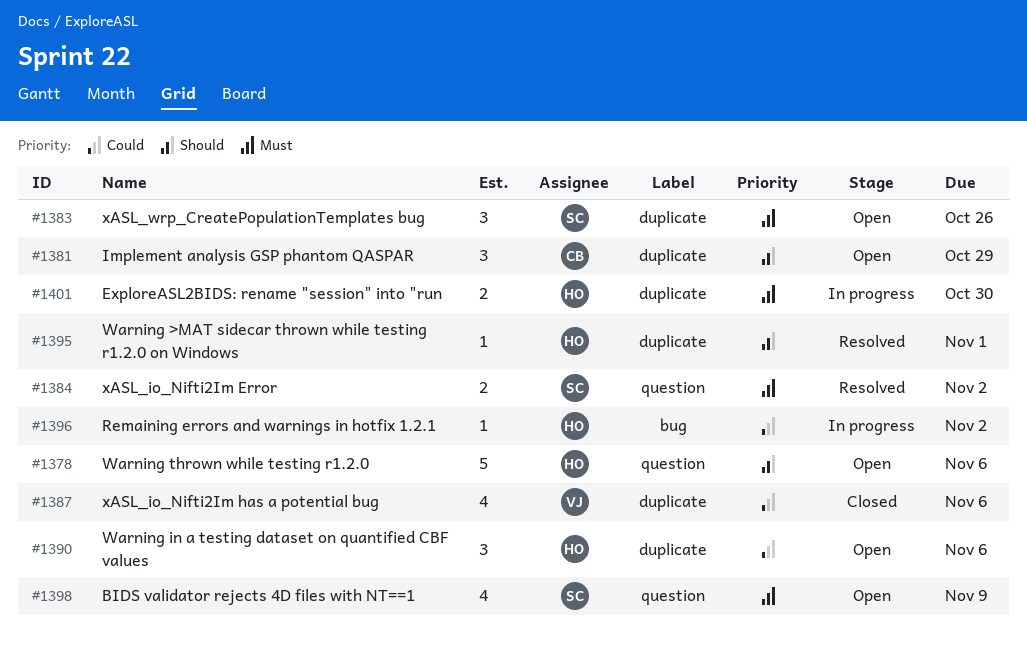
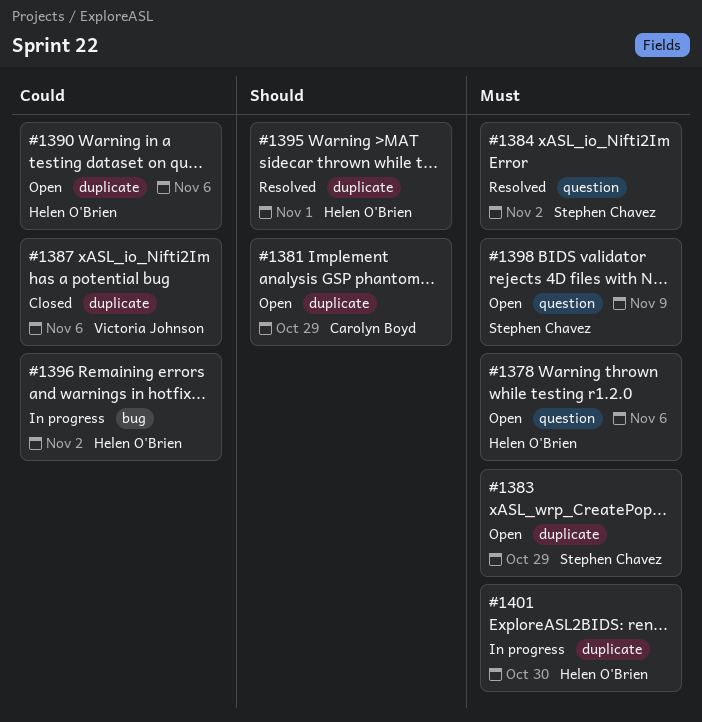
#1378, priority: Should -> Must
#1383, due: Oct 26 -> Oct 29

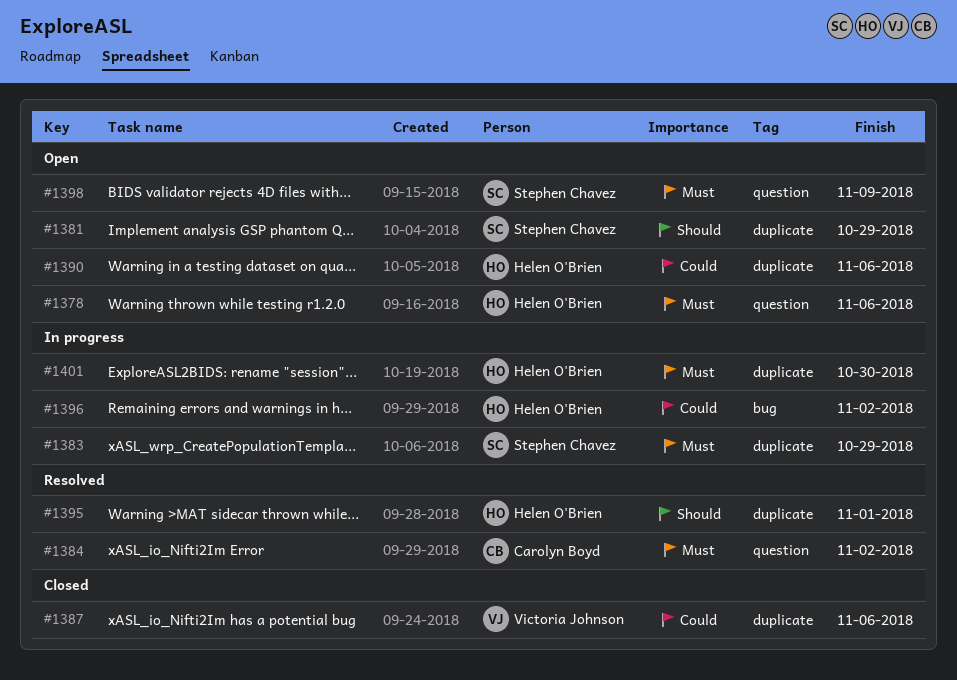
#1381, owner: Carolyn Boyd -> Stephen Chavez
#1383, status: Open -> In progress
#1384, owner: Stephen Chavez -> Carolyn Boyd

